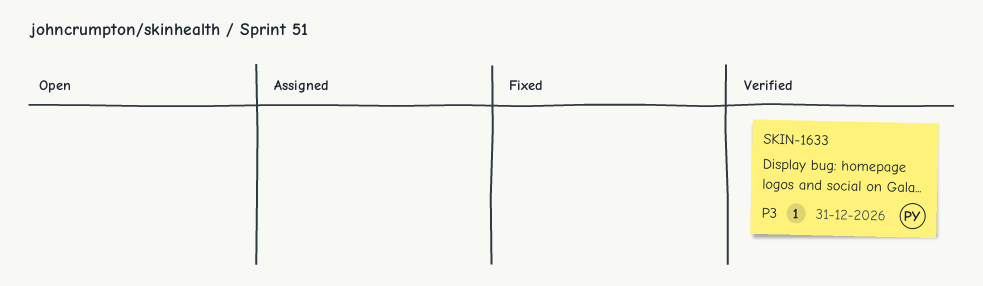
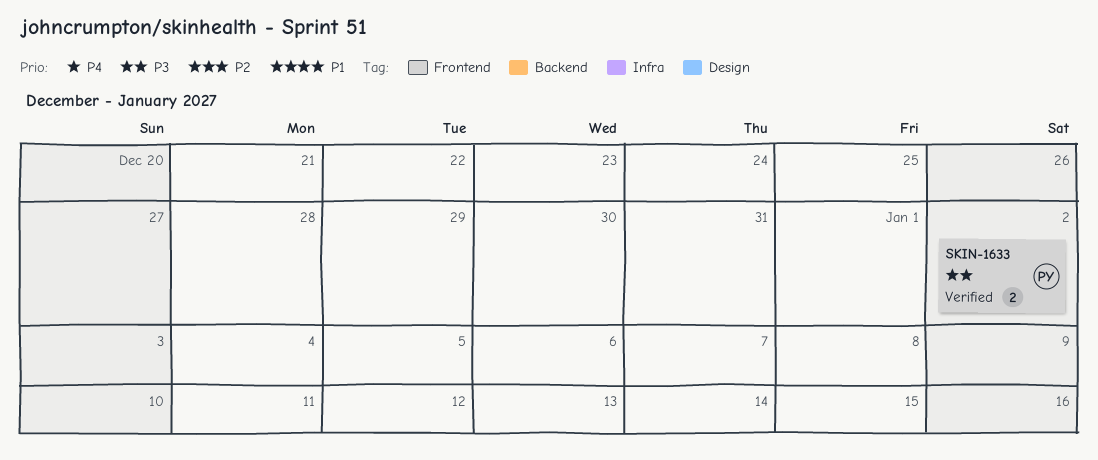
SKIN-1633, estimate: 1 -> 2
SKIN-1633, due: Dec 31 -> Jan 2

